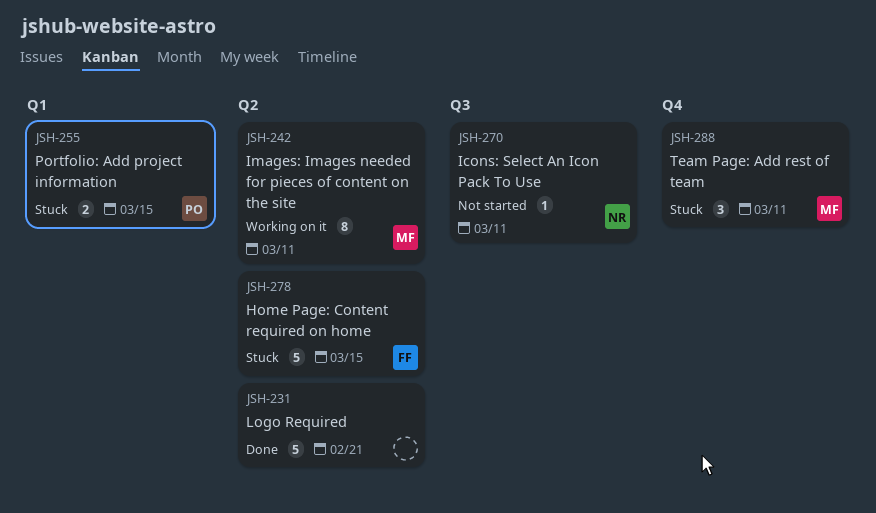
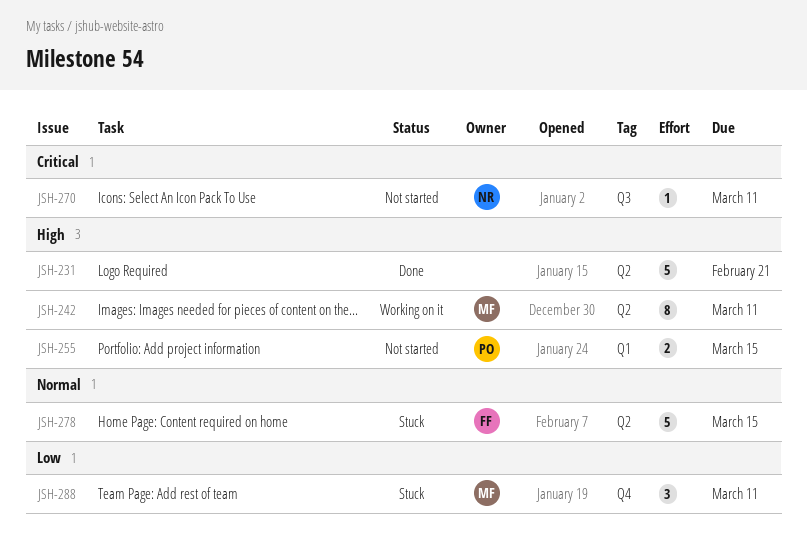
JSH-255, status: Stuck -> Not started

